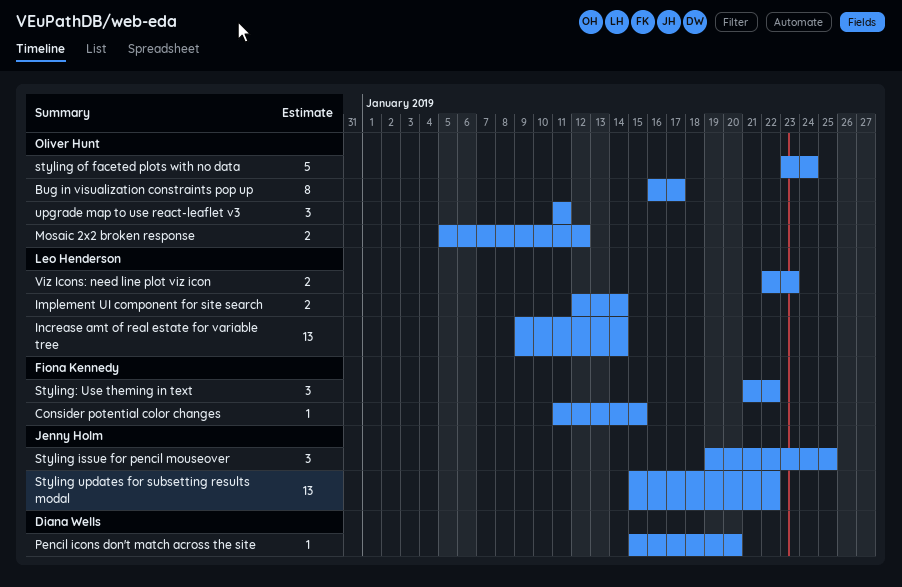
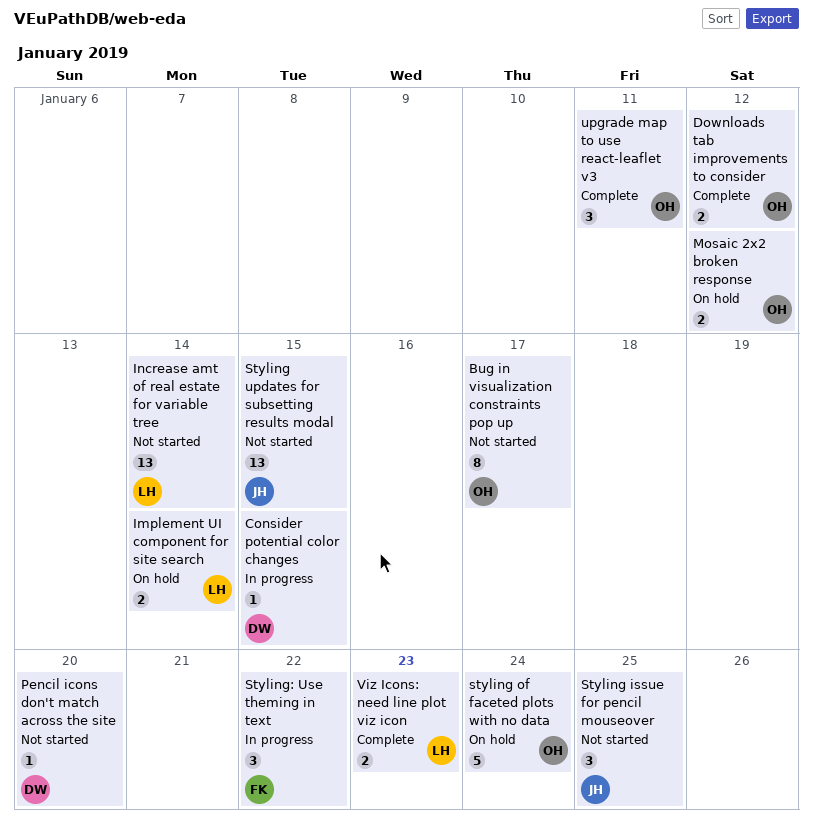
Consider potential color changes, owner: Fiona Kennedy -> Diana Wells
Downloads tab improvements to consider: none -> present
Styling updates for subsetting results modal, due: Jan 22 -> Jan 15

